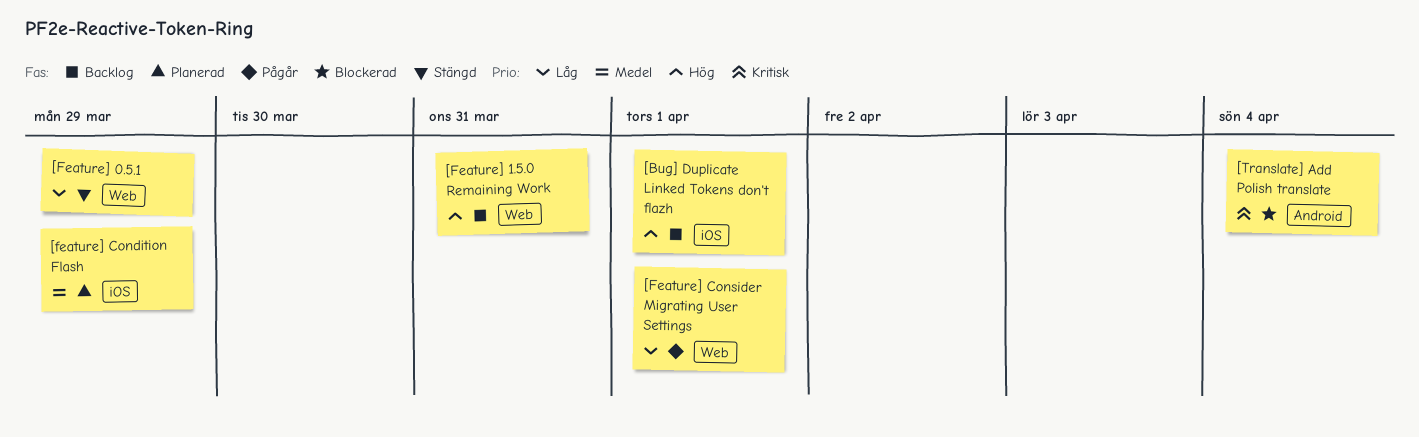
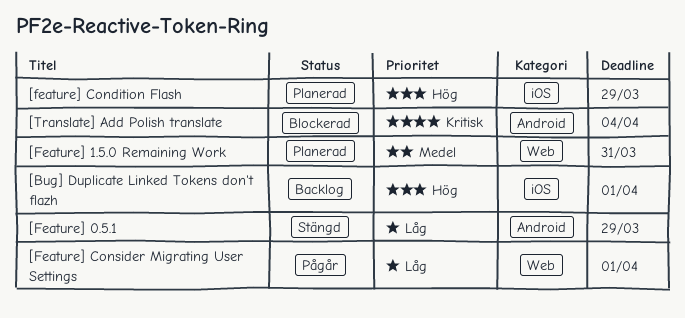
[Feature] 0.5.1, label: Web -> Android
[Feature] 1.5.0 Remaining Work, status: Backlog -> Planerad
[Feature] 1.5.0 Remaining Work, priority: Hög -> Medel
[feature] Condition Flash, priority: Medel -> Hög

